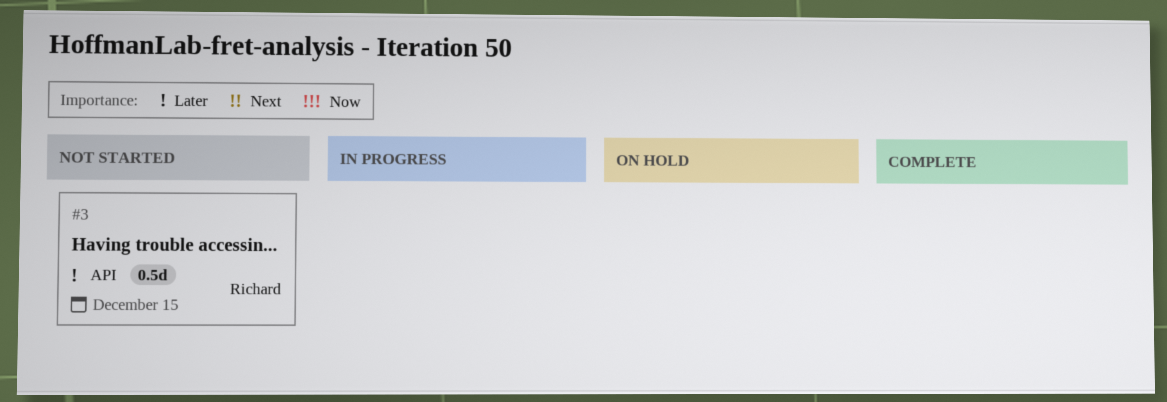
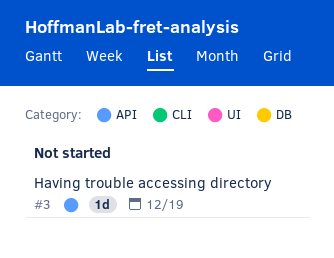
#3, estimate: 0.5d -> 1d
#3, due: Dec 15 -> Dec 19

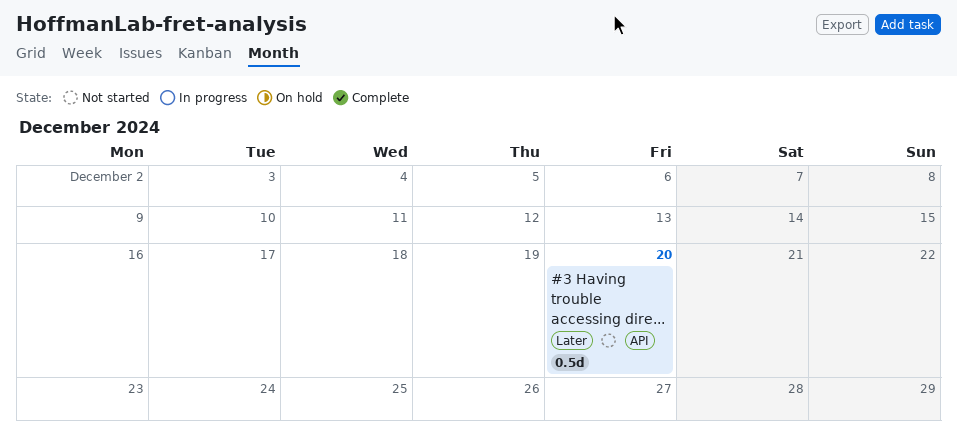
#3, estimate: 1d -> 0.5d
#3, due: Dec 19 -> Dec 20

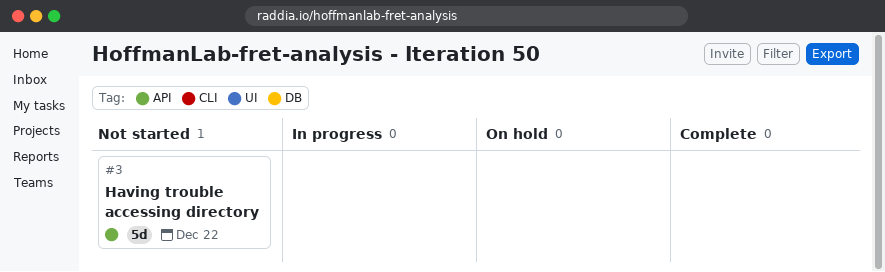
#3, estimate: 0.5d -> 5d
#3, due: Dec 20 -> Dec 22

